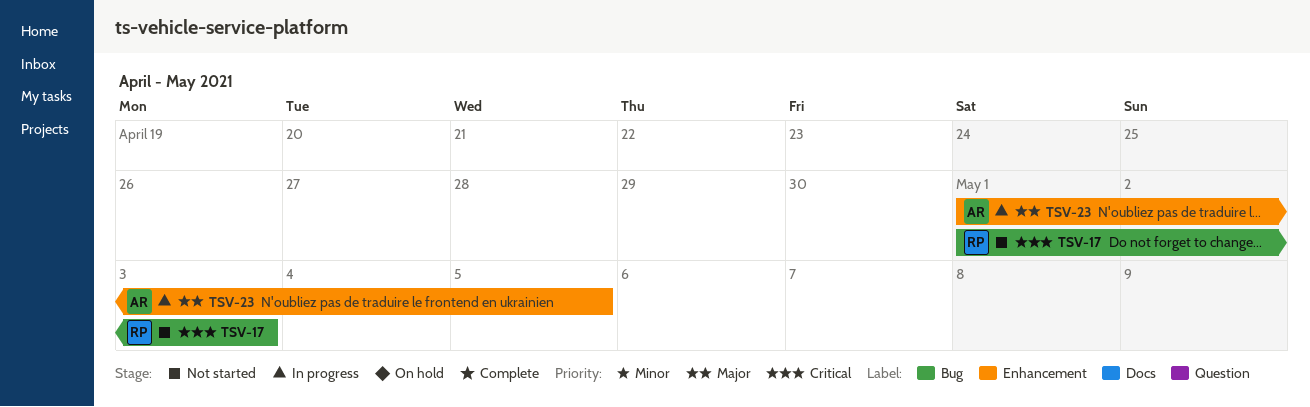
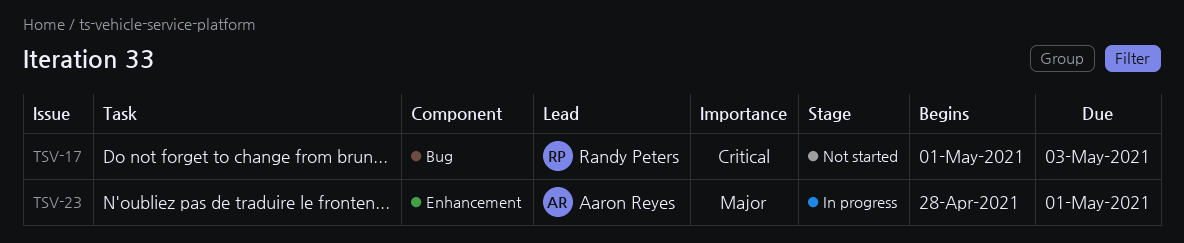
TSV-23, start: May 1 -> Apr 28
TSV-23, due: May 5 -> May 1

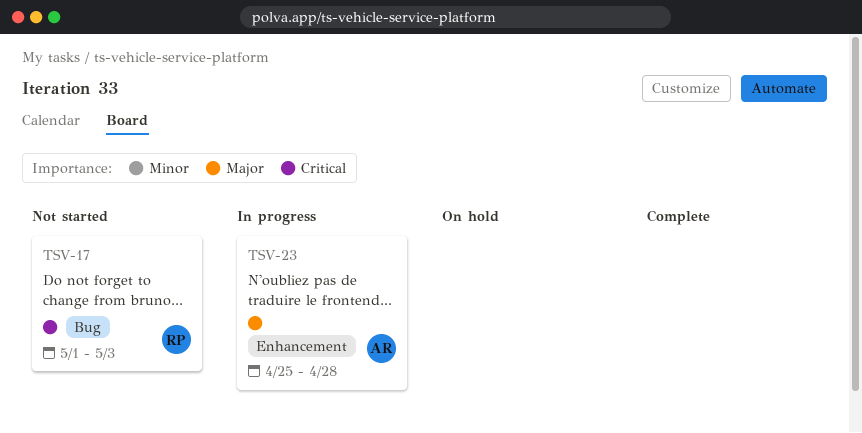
TSV-23, start: Apr 28 -> Apr 25
TSV-23, due: May 1 -> Apr 28

